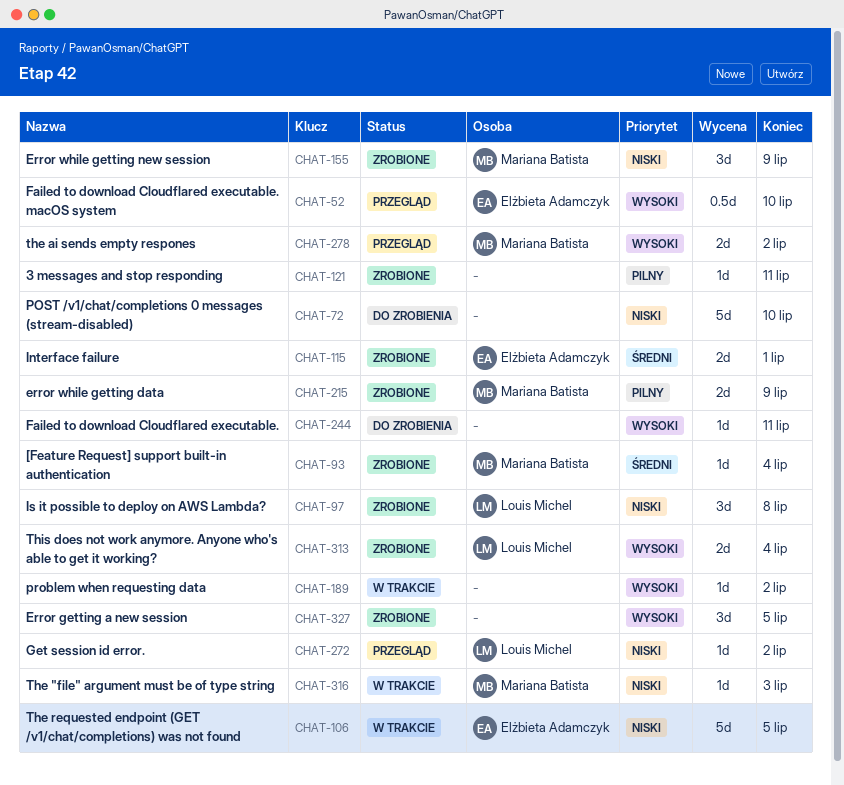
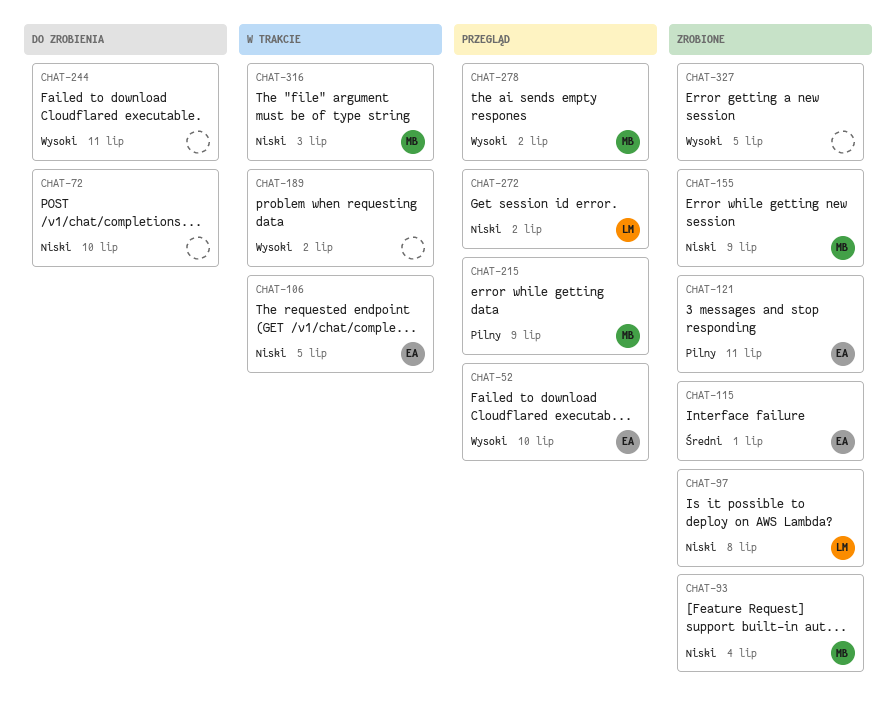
CHAT-93, priority: Średni -> Niski
CHAT-121, owner: none -> Elżbieta Adamczyk
CHAT-215, status: Zrobione -> Przegląd
CHAT-313: present -> none

